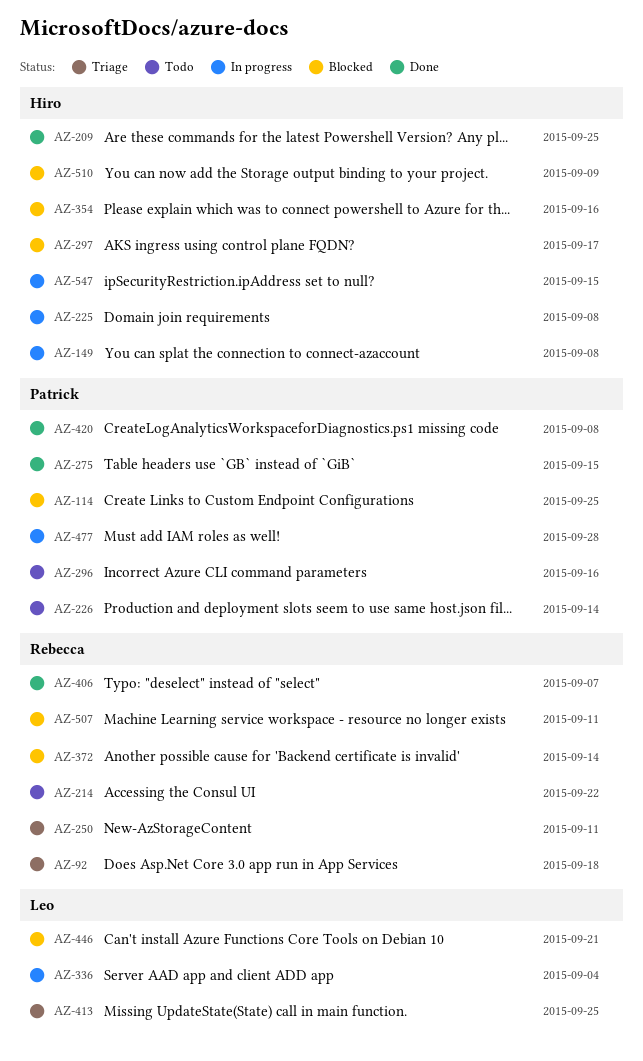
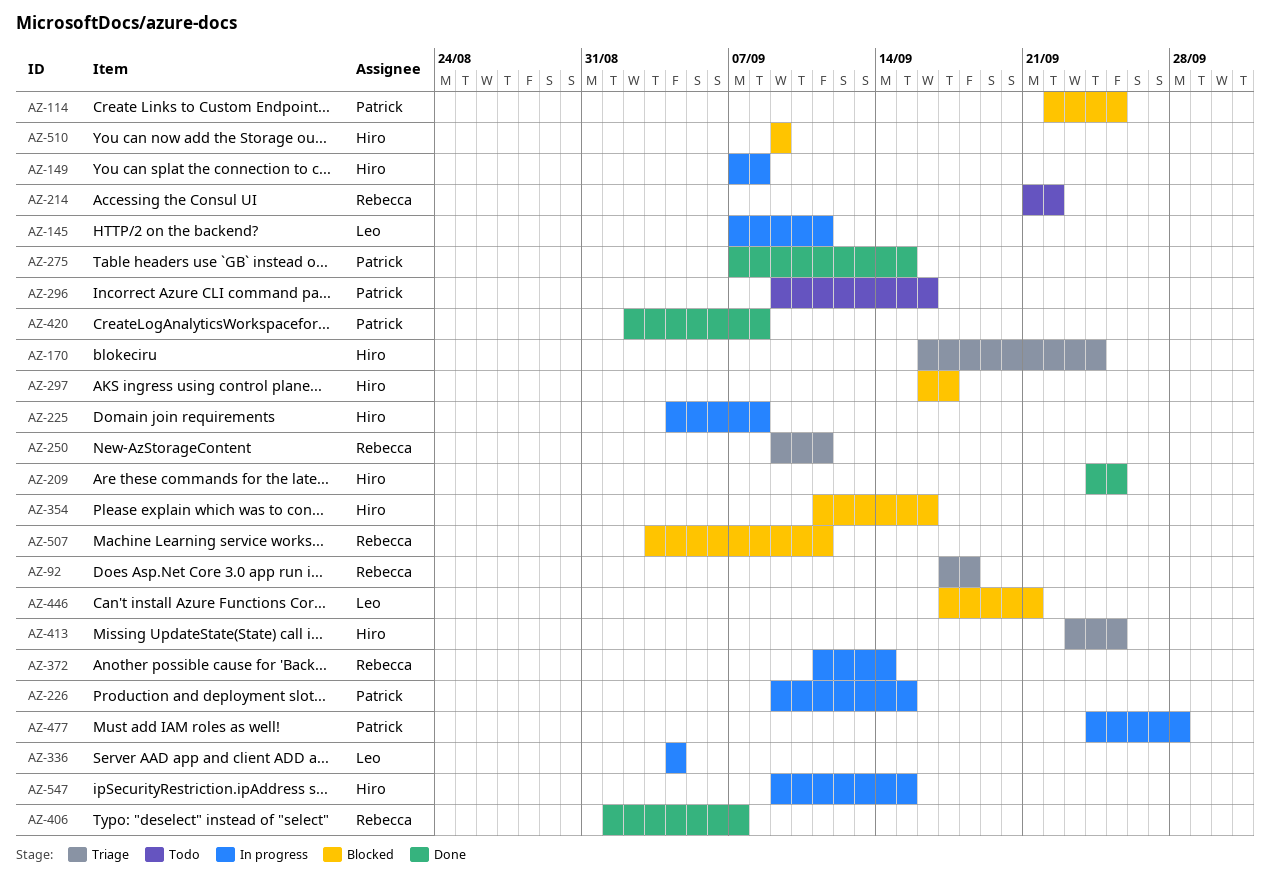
AZ-145: none -> present
AZ-170: none -> present
AZ-226, status: Todo -> In progress
AZ-226, due: Sep 14 -> Sep 15
AZ-372, status: Blocked -> In progress
AZ-413, owner: Leo -> Hiro

